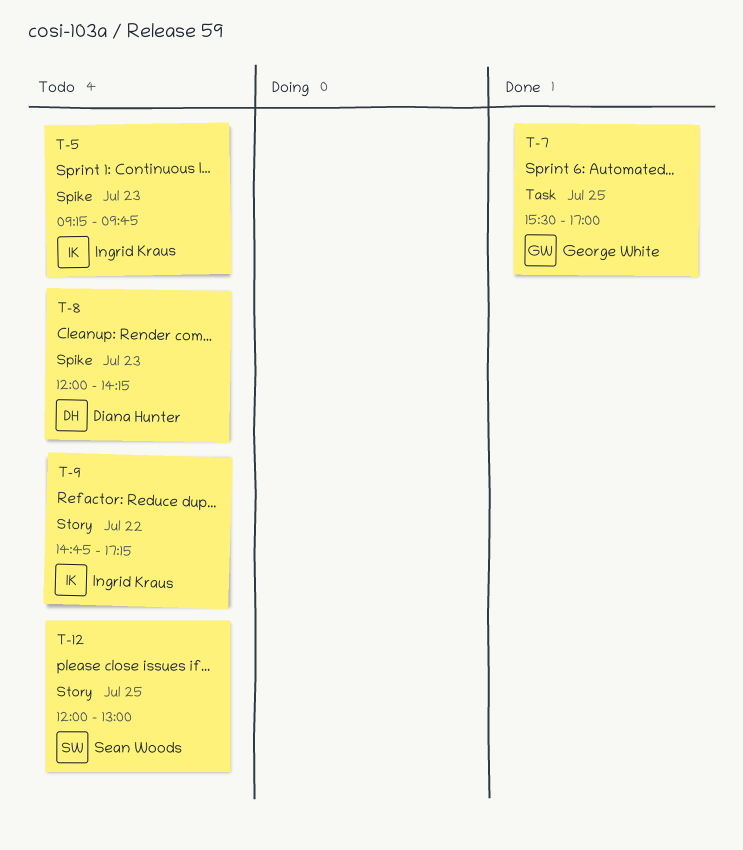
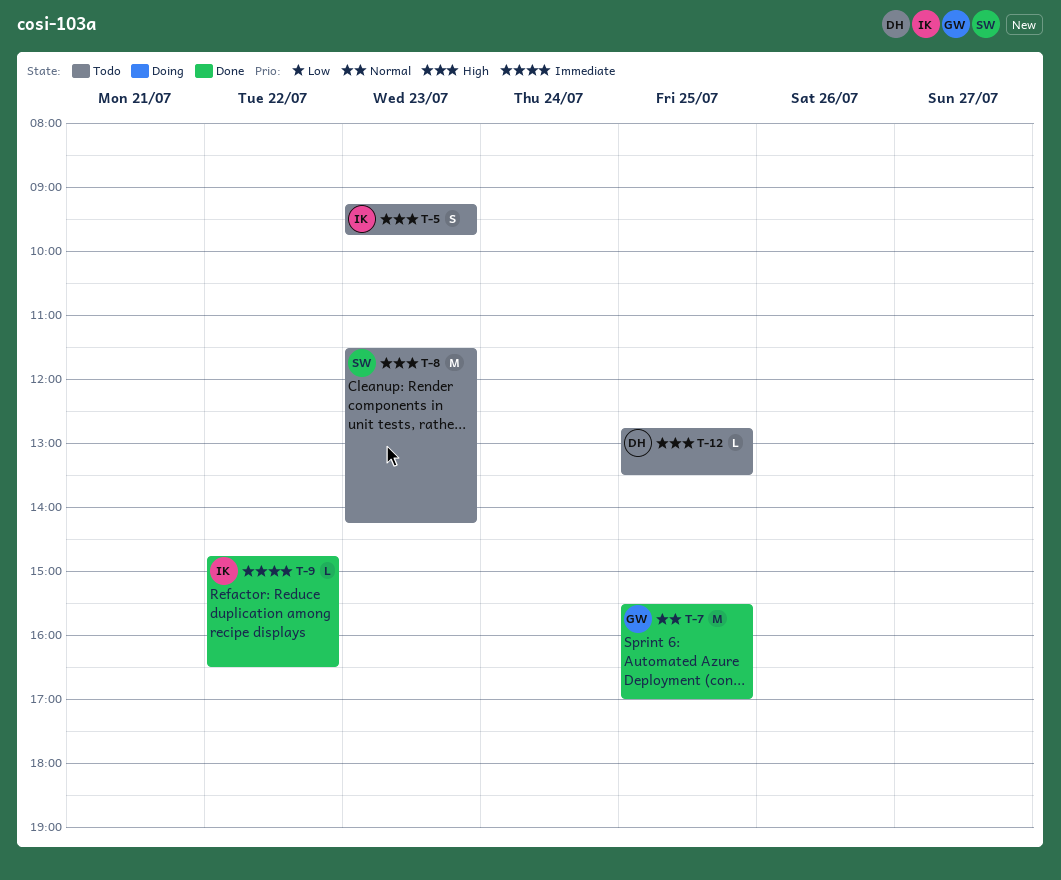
T-8, owner: Diana Hunter -> Sean Woods
T-8, begins: 12:00 -> 11:30
T-9, status: Todo -> Done
T-9, ends: 17:15 -> 16:30
T-12, owner: Sean Woods -> Diana Hunter
T-12, begins: 12:00 -> 12:45
T-12, ends: 13:00 -> 13:30

